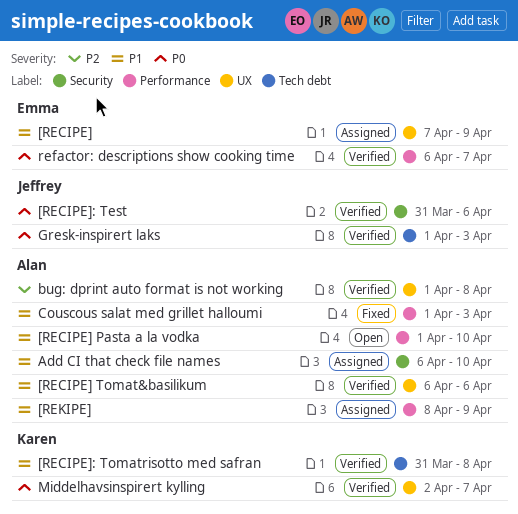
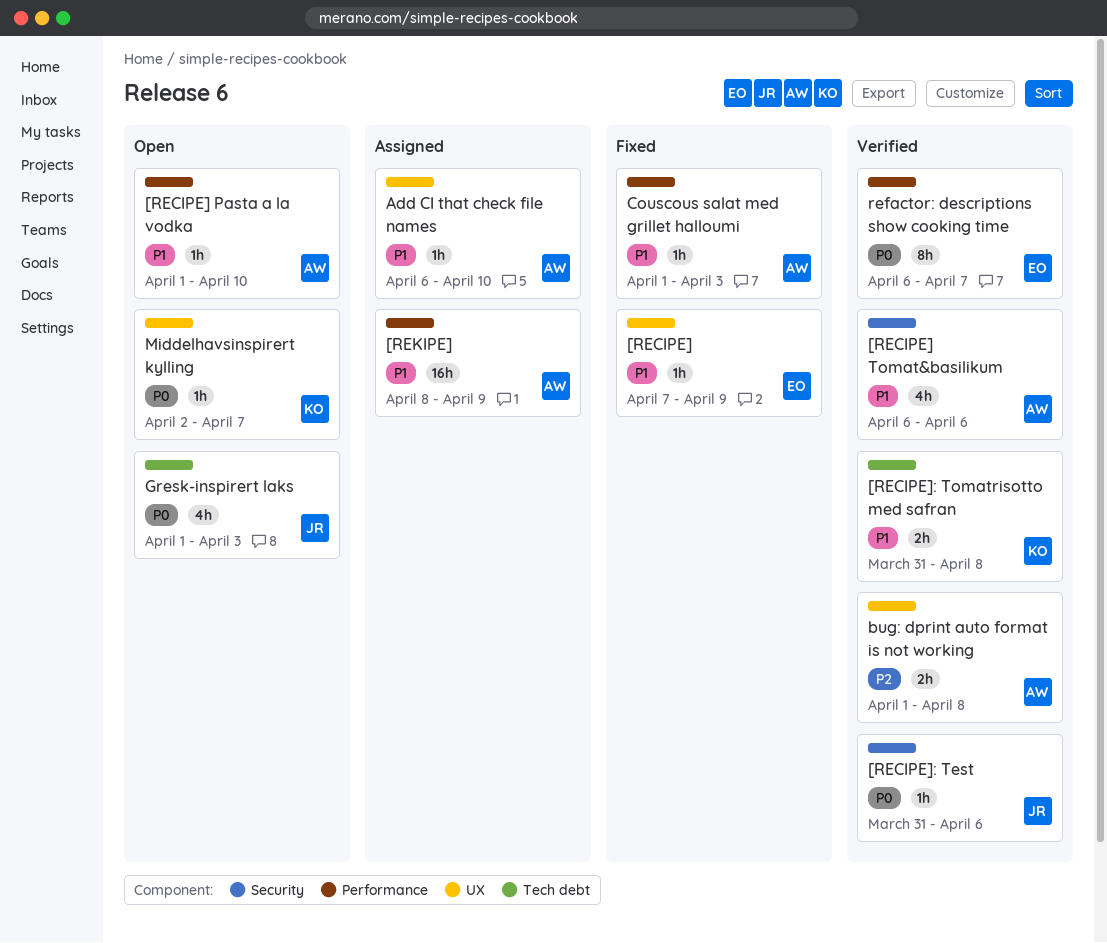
[RECIPE], status: Assigned -> Fixed
[RECIPE] Tomat&basilikum, label: UX -> Security
Add CI that check file names, label: Security -> UX
Gresk-inspirert laks, status: Verified -> Open
Middelhavsinspirert kylling, status: Verified -> Open

